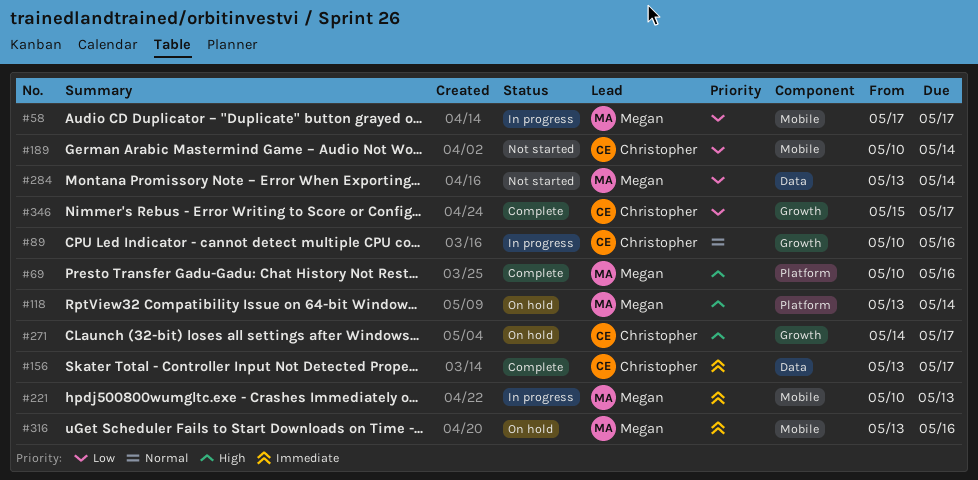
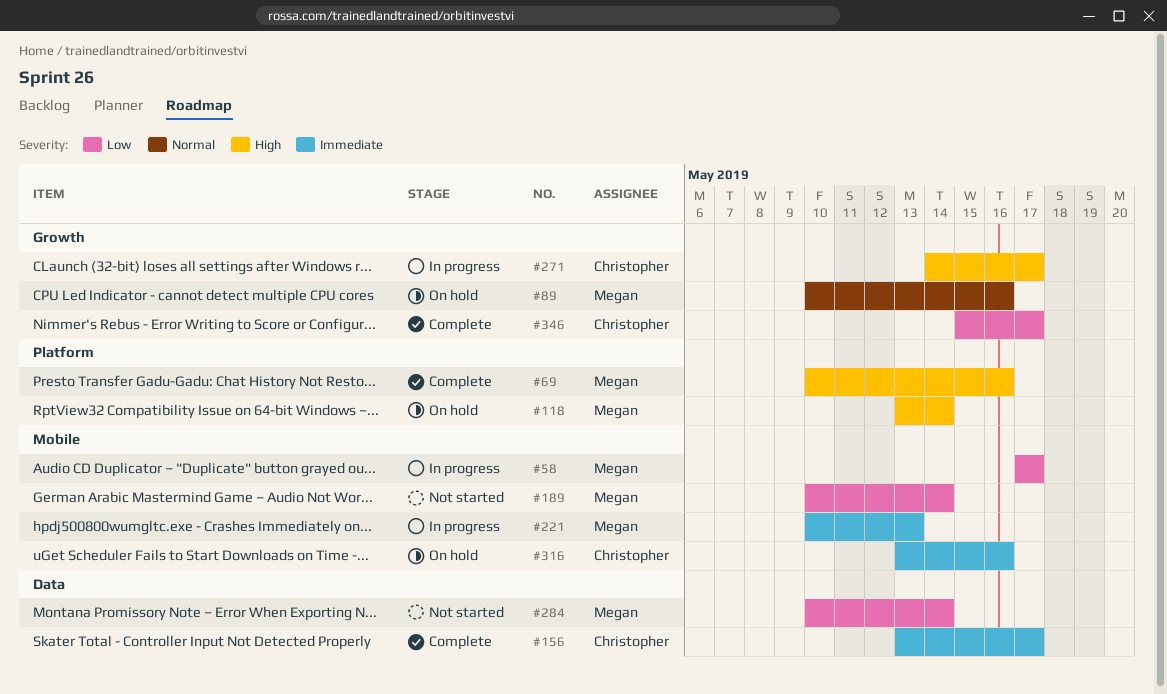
#89, status: In progress -> On hold
#89, owner: Christopher -> Megan
#189, owner: Christopher -> Megan
#271, status: On hold -> In progress
#284, start: May 13 -> May 10
#316, owner: Megan -> Christopher

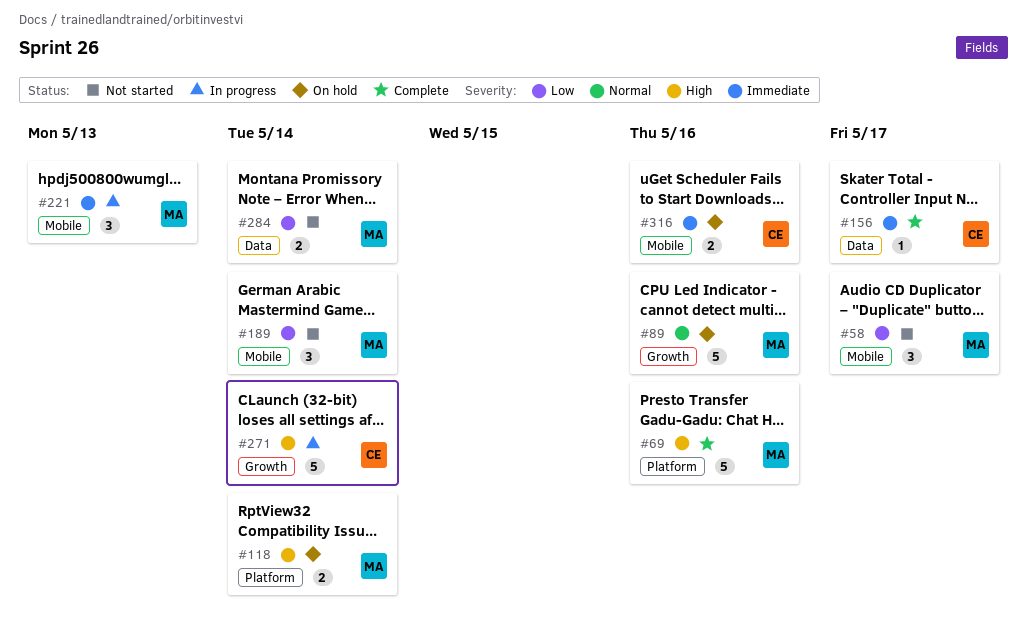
#58, status: In progress -> Not started
#271, due: May 17 -> May 14
#346: present -> none

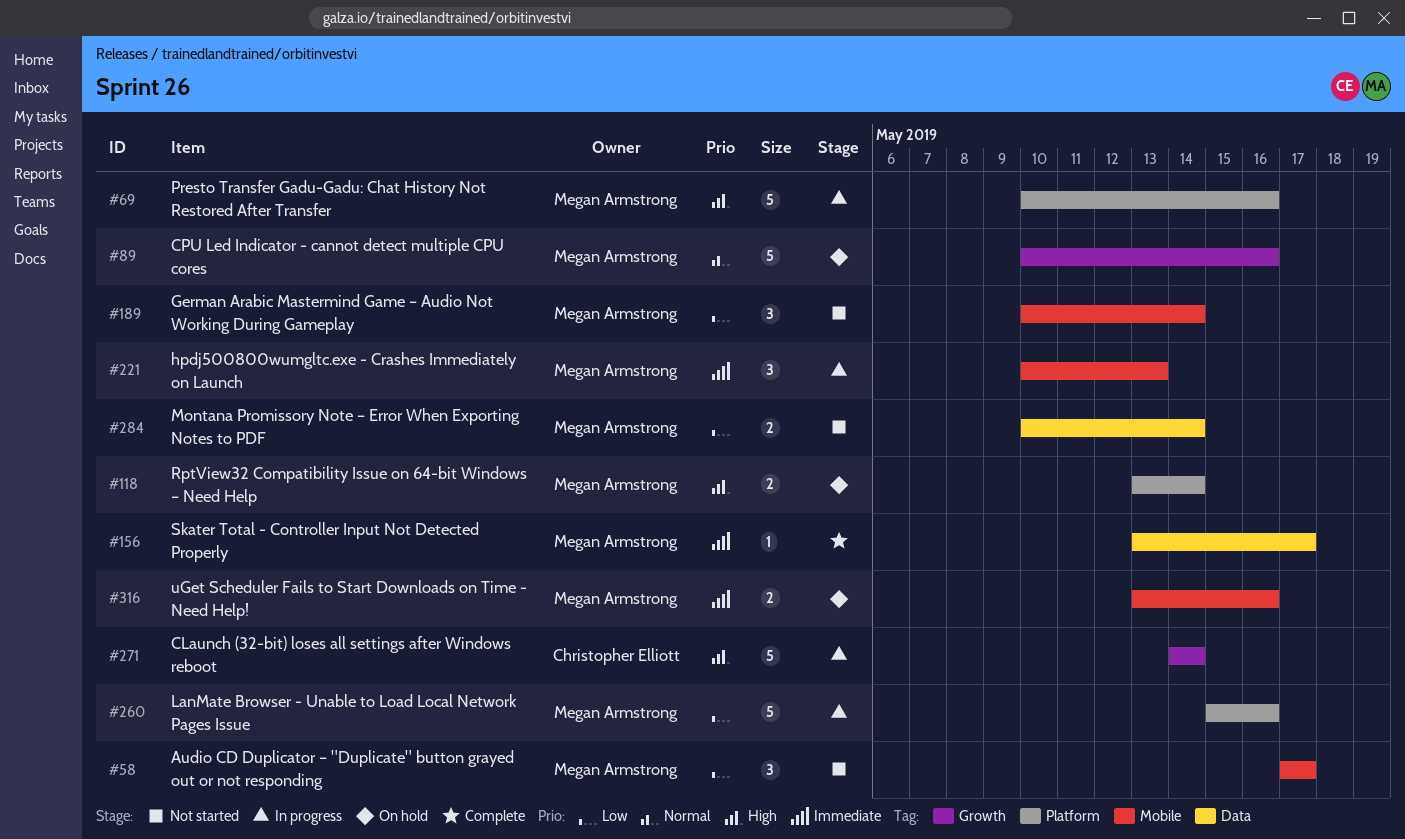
#69, status: Complete -> In progress
#156, owner: Christopher Elliott -> Megan Armstrong
#260: none -> present
#316, owner: Christopher Elliott -> Megan Armstrong

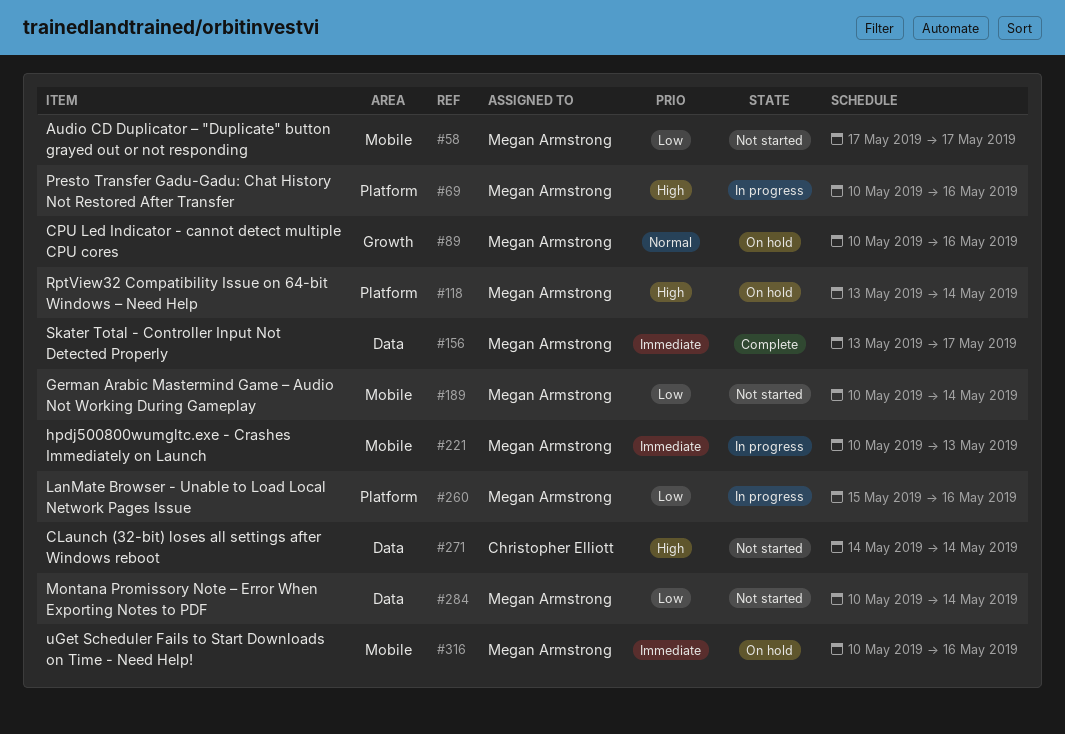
#271, status: In progress -> Not started
#271, label: Growth -> Data
#316, start: May 13 -> May 10

